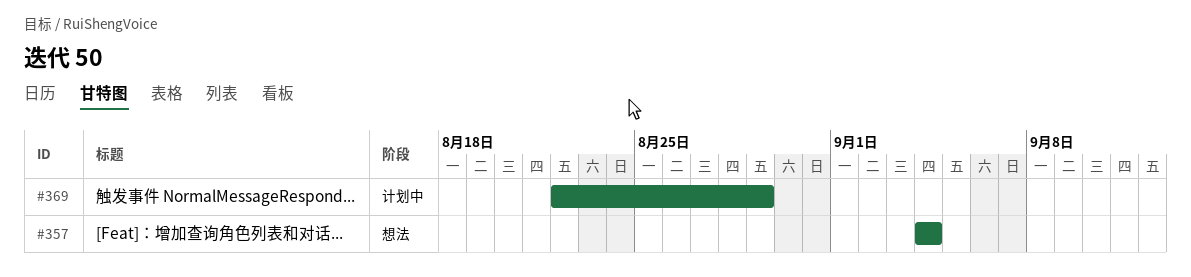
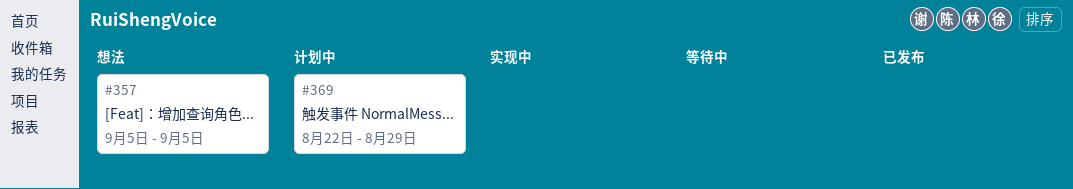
#357, start: Sep 4 -> Sep 5
#357, due: Sep 4 -> Sep 5

